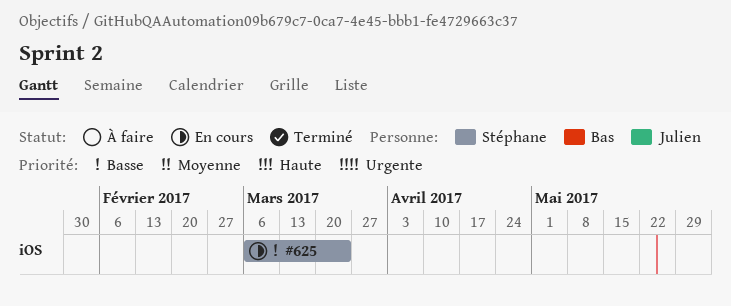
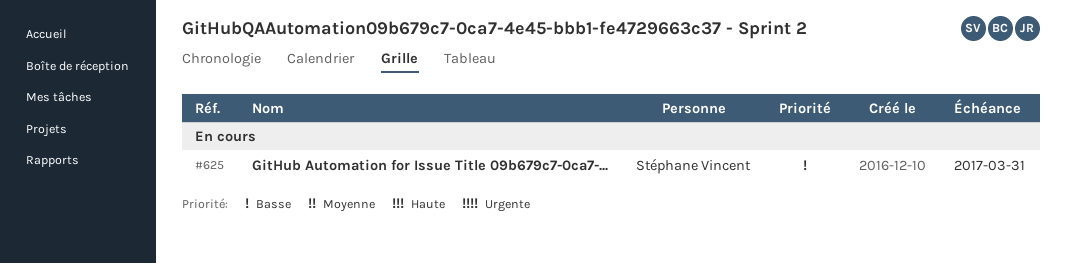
#625, due: Mar 24 -> Mar 31

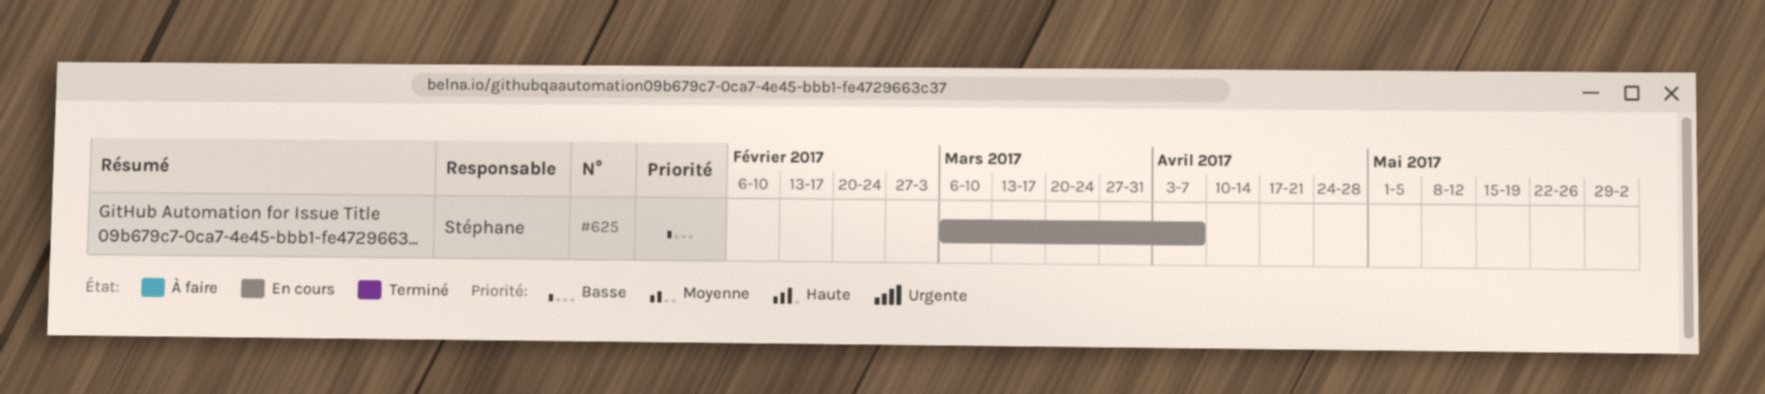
#625, due: Mar 31 -> Apr 7

